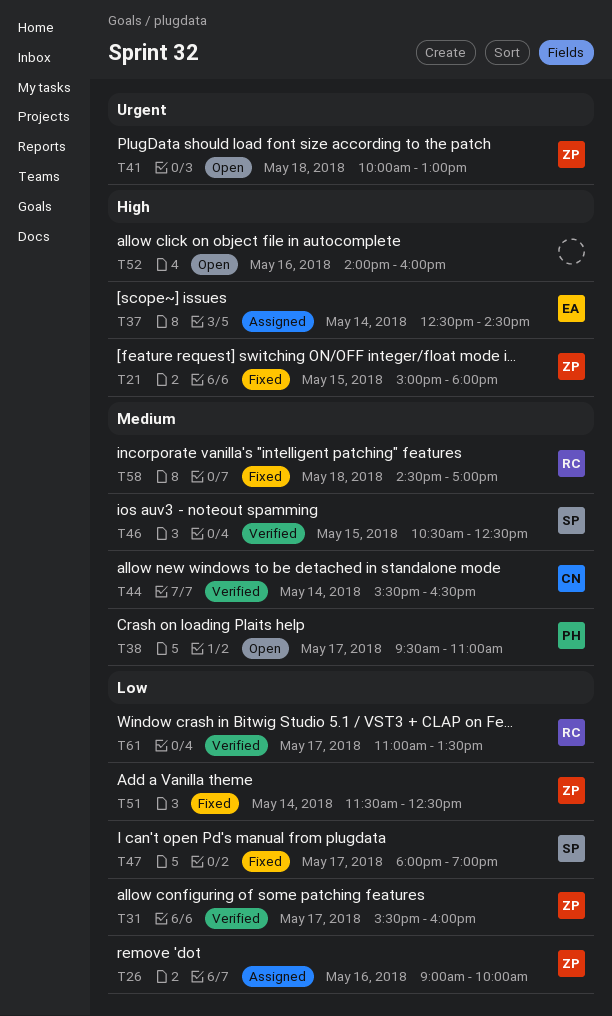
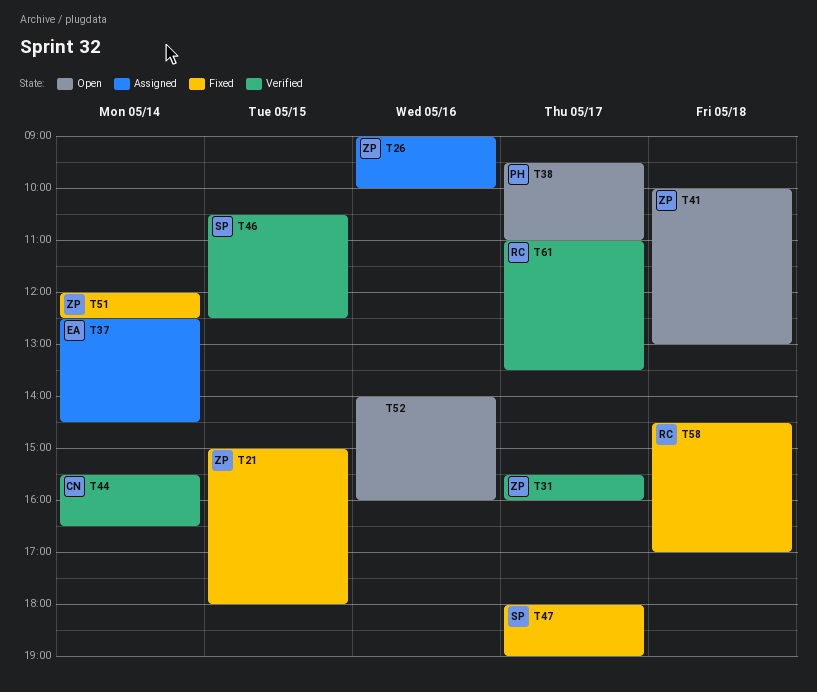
T51, begins: 11:30 -> 12:00

